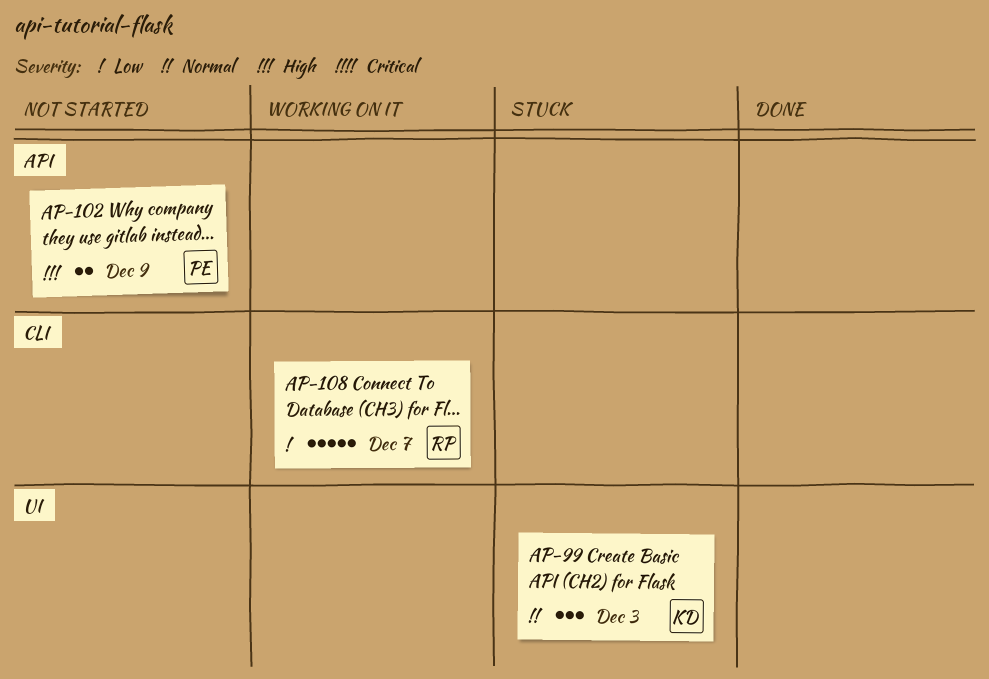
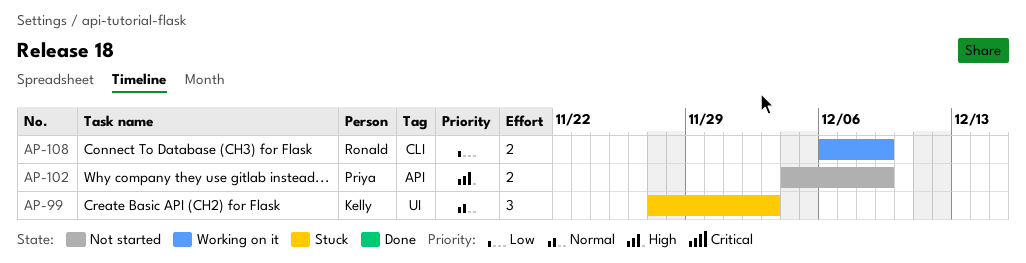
AP-108, estimate: 5 -> 2
AP-108, due: Dec 7 -> Dec 9

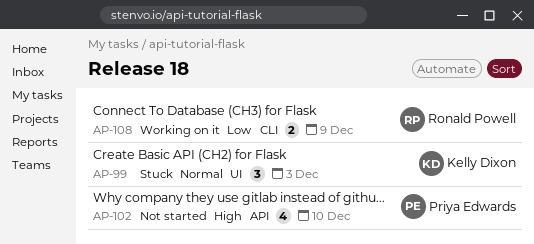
AP-102, estimate: 2 -> 4
AP-102, due: Dec 9 -> Dec 10

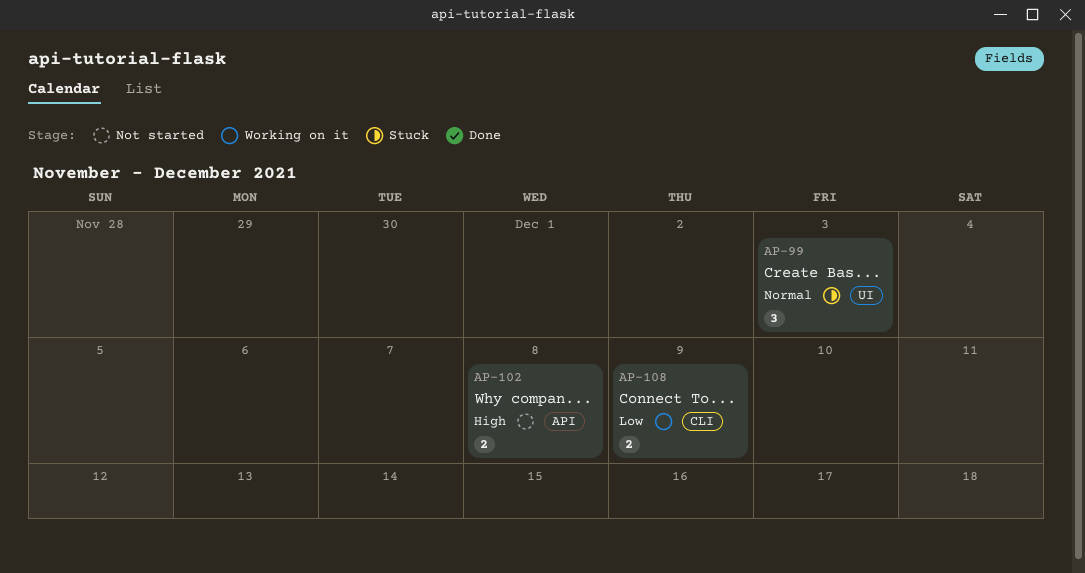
AP-102, estimate: 4 -> 2
AP-102, due: Dec 10 -> Dec 8

